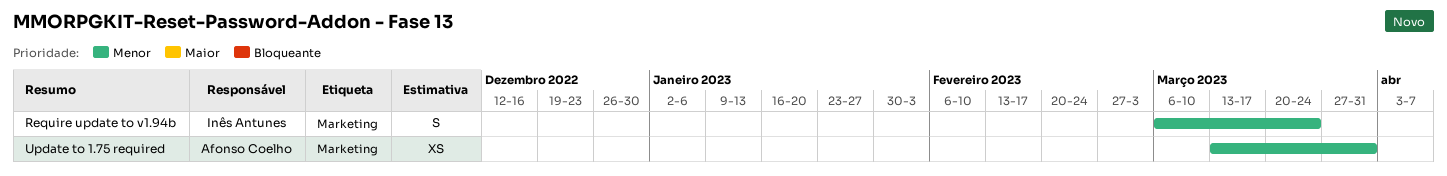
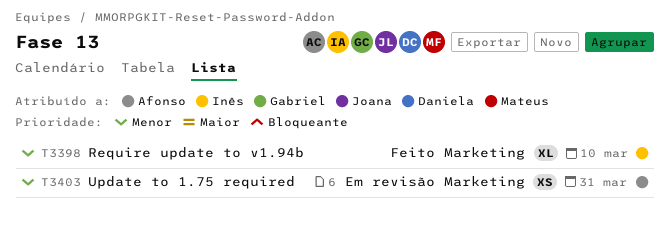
Require update to v1.94b, estimate: S -> XL
Require update to v1.94b, due: Mar 24 -> Mar 10

